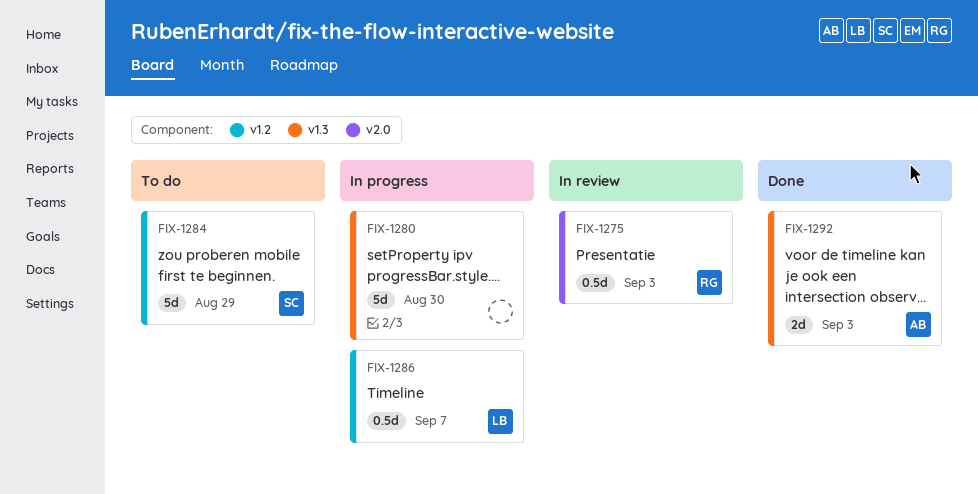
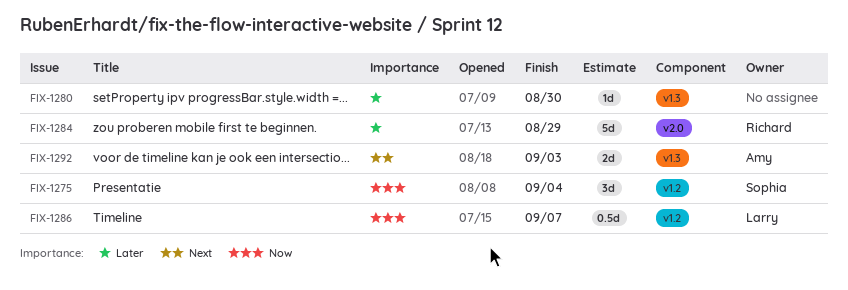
FIX-1275, owner: Richard -> Sophia
FIX-1275, label: v2.0 -> v1.2
FIX-1275, estimate: 0.5d -> 3d
FIX-1275, due: Sep 3 -> Sep 4
FIX-1280, estimate: 5d -> 1d
FIX-1284, owner: Sophia -> Richard
FIX-1284, label: v1.2 -> v2.0

